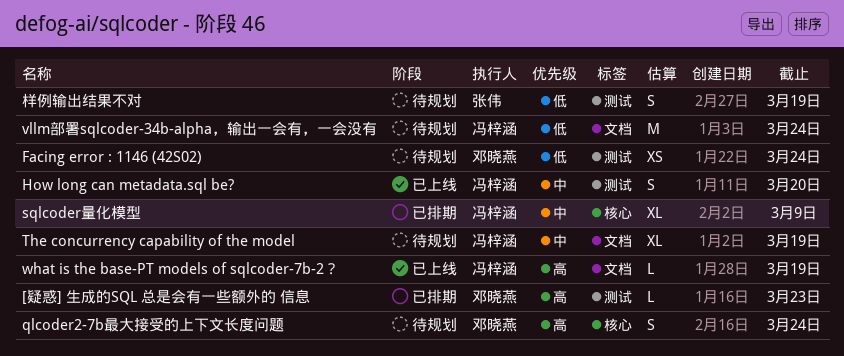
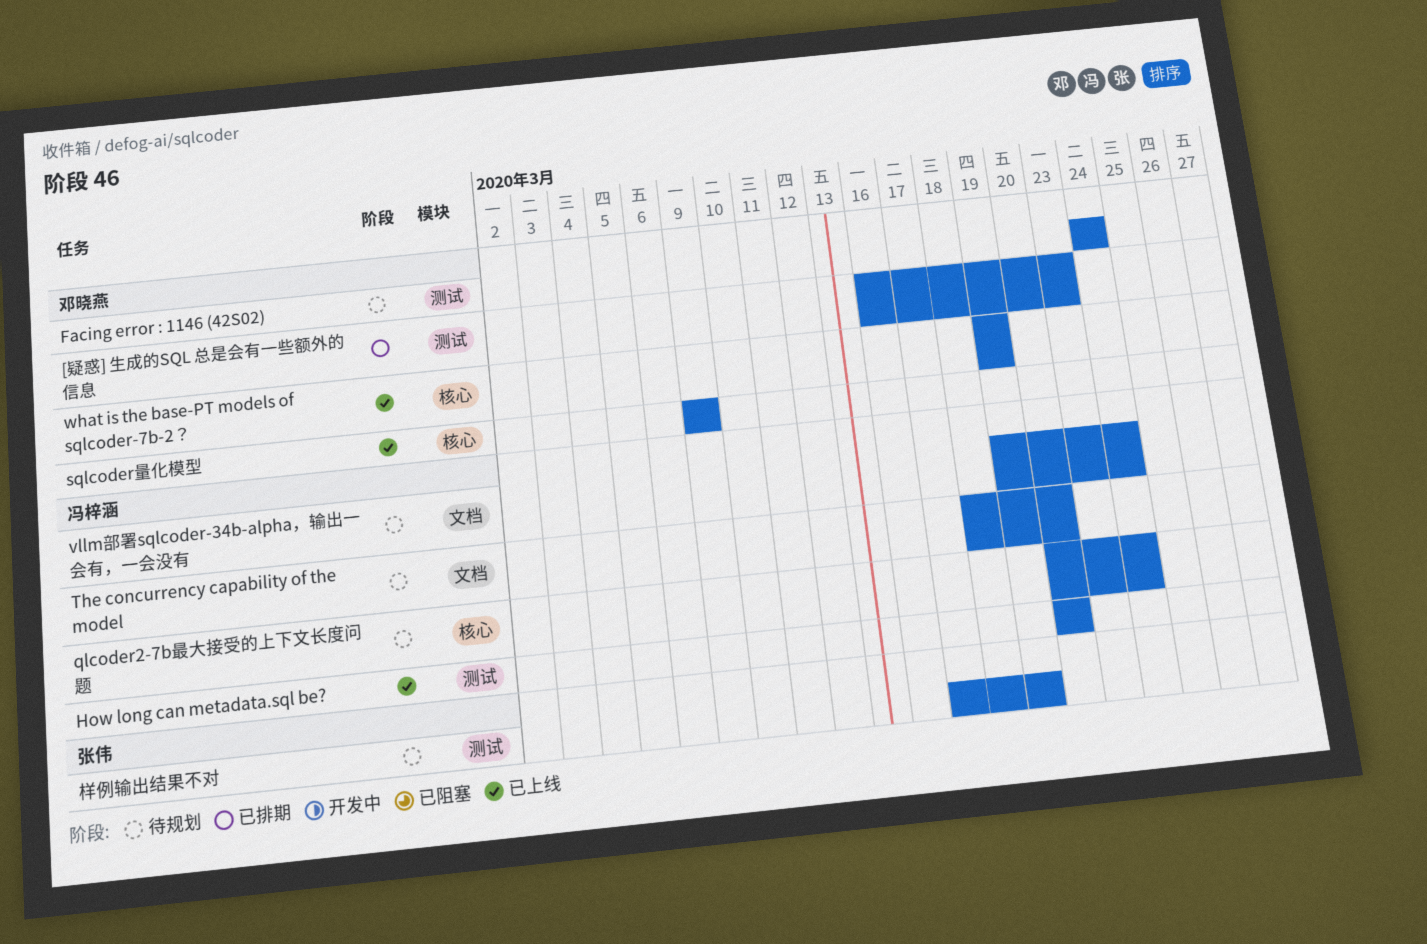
qlcoder2-7b最大接受的上下文长度问题, owner: 邓晓燕 -> 冯梓涵
sqlcoder量化模型, status: 已排期 -> 已上线
sqlcoder量化模型, owner: 冯梓涵 -> 邓晓燕
The concurrency capability of the model, due: Mar 19 -> Mar 20
what is the base-PT models of sqlcoder-7b-2？, owner: 冯梓涵 -> 邓晓燕
what is the base-PT models of sqlcoder-7b-2？, label: 文档 -> 核心

